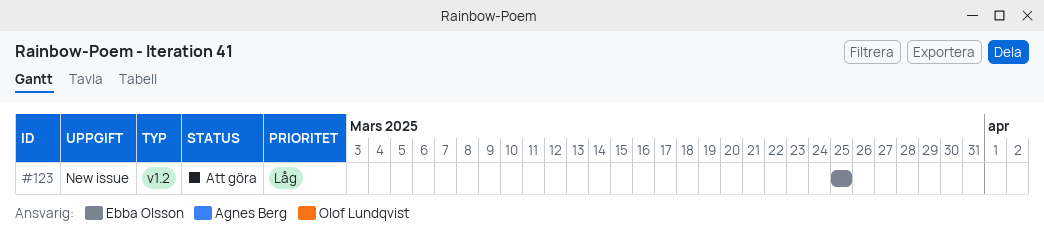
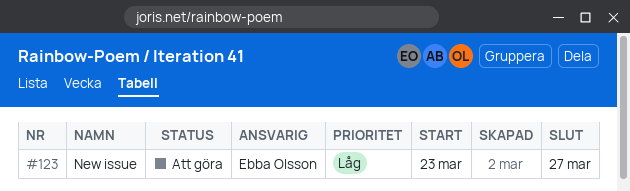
#123, start: Mar 25 -> Mar 23
#123, due: Mar 25 -> Mar 27

